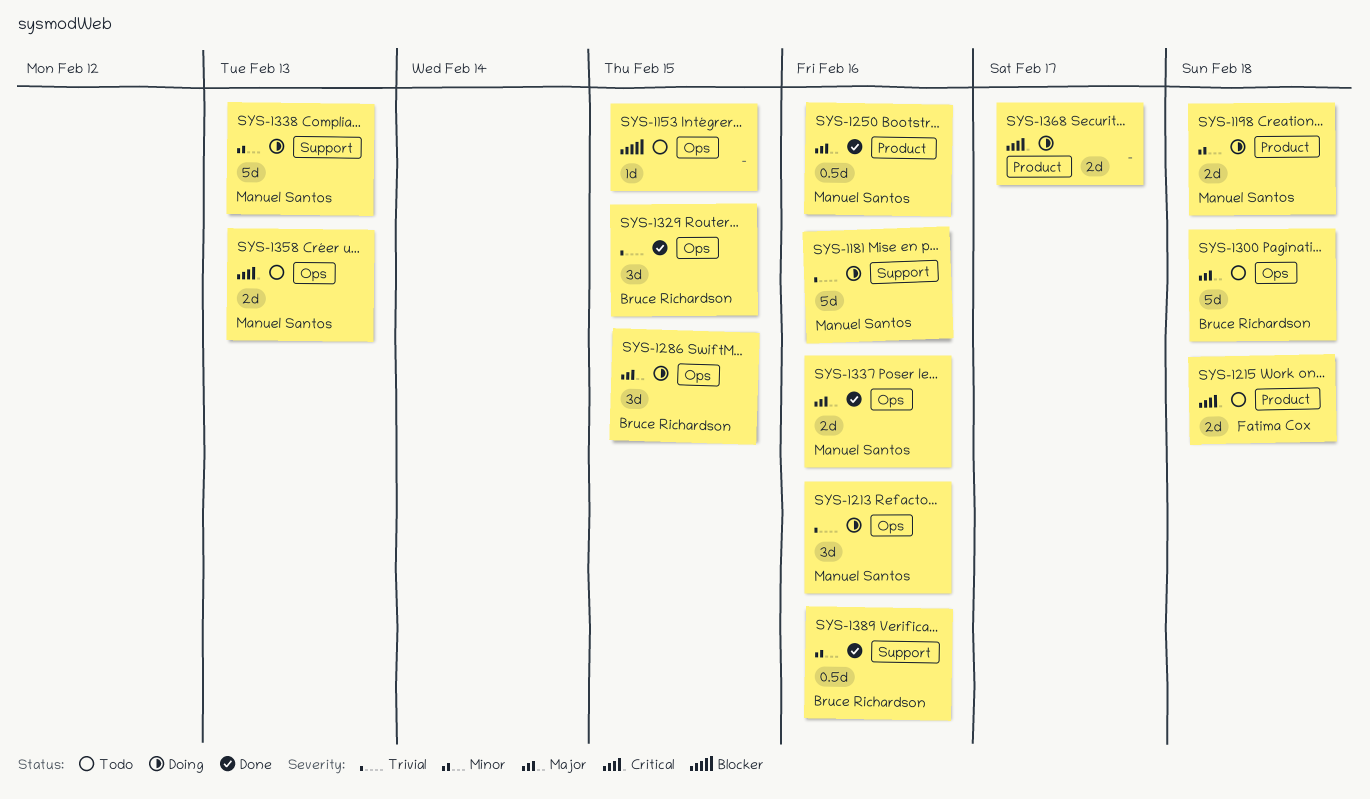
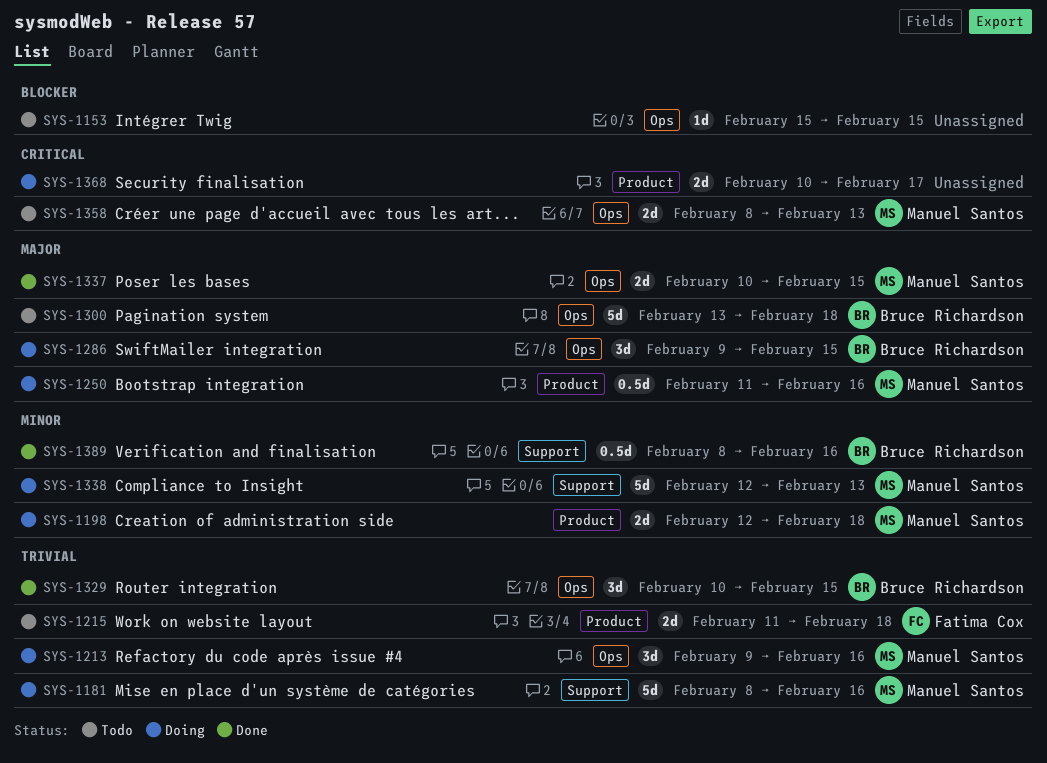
SYS-1215, priority: Critical -> Trivial
SYS-1250, status: Done -> Doing
SYS-1337, due: Feb 16 -> Feb 15

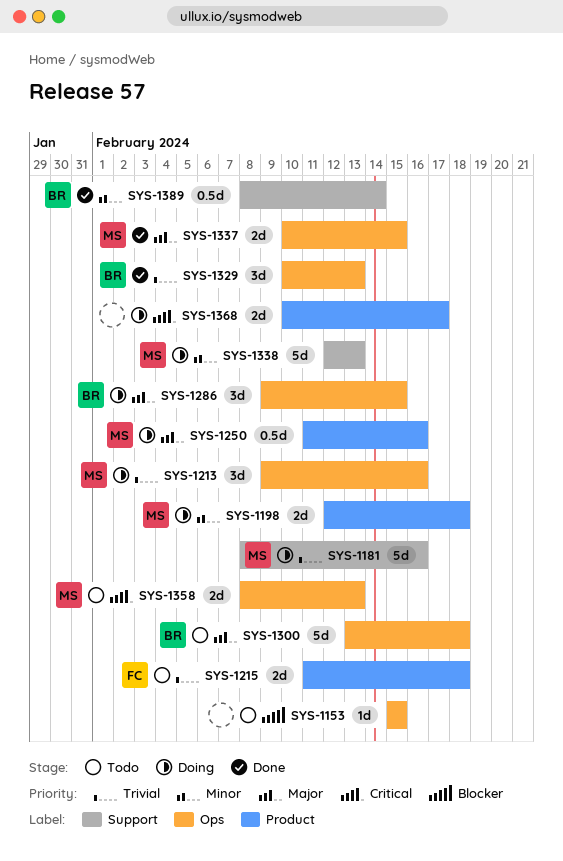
SYS-1329, due: Feb 15 -> Feb 13
SYS-1389, due: Feb 16 -> Feb 14

